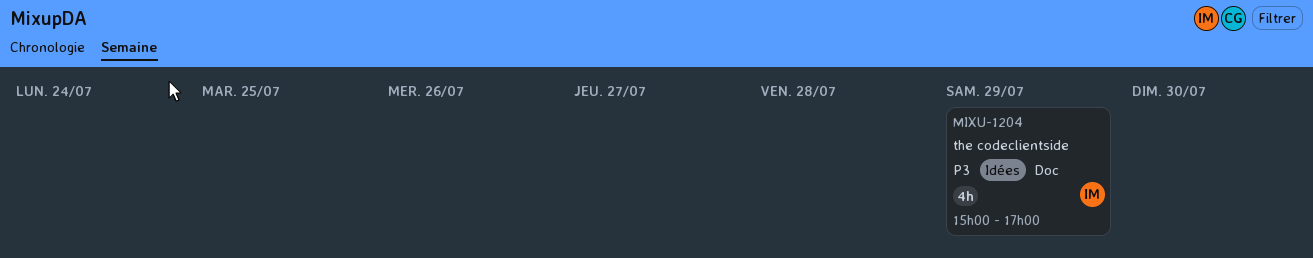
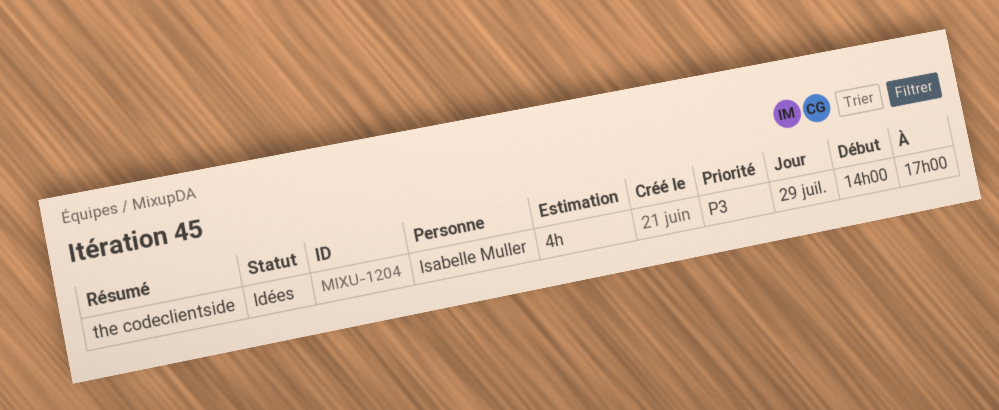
MIXU-1204, begins: 15:00 -> 14:00

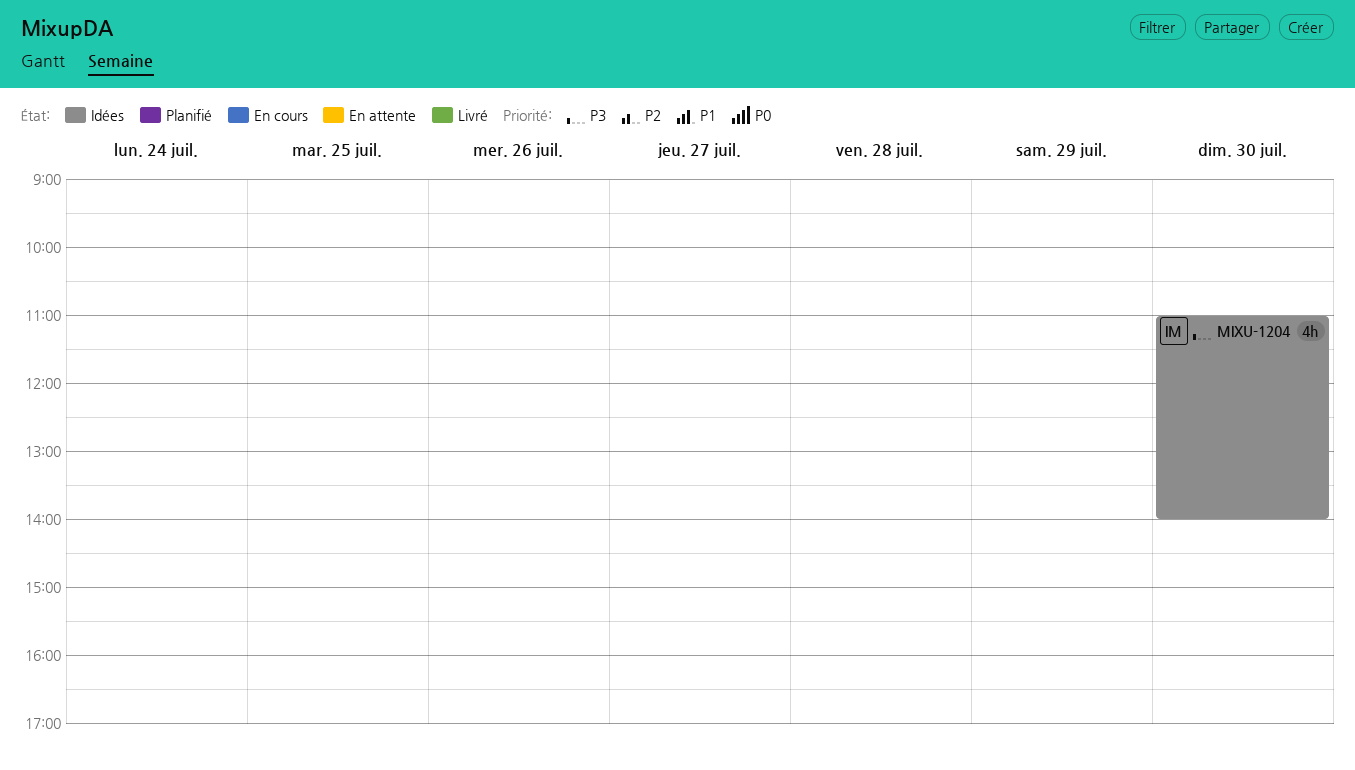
MIXU-1204, day: Jul 29 -> Jul 30
MIXU-1204, begins: 14:00 -> 11:00
MIXU-1204, ends: 17:00 -> 14:00

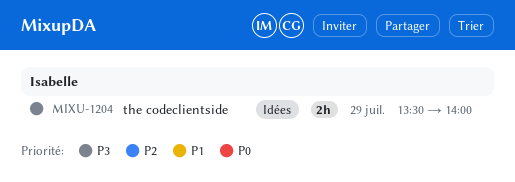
MIXU-1204, estimate: 4h -> 2h
MIXU-1204, day: Jul 30 -> Jul 29
MIXU-1204, begins: 11:00 -> 13:30

